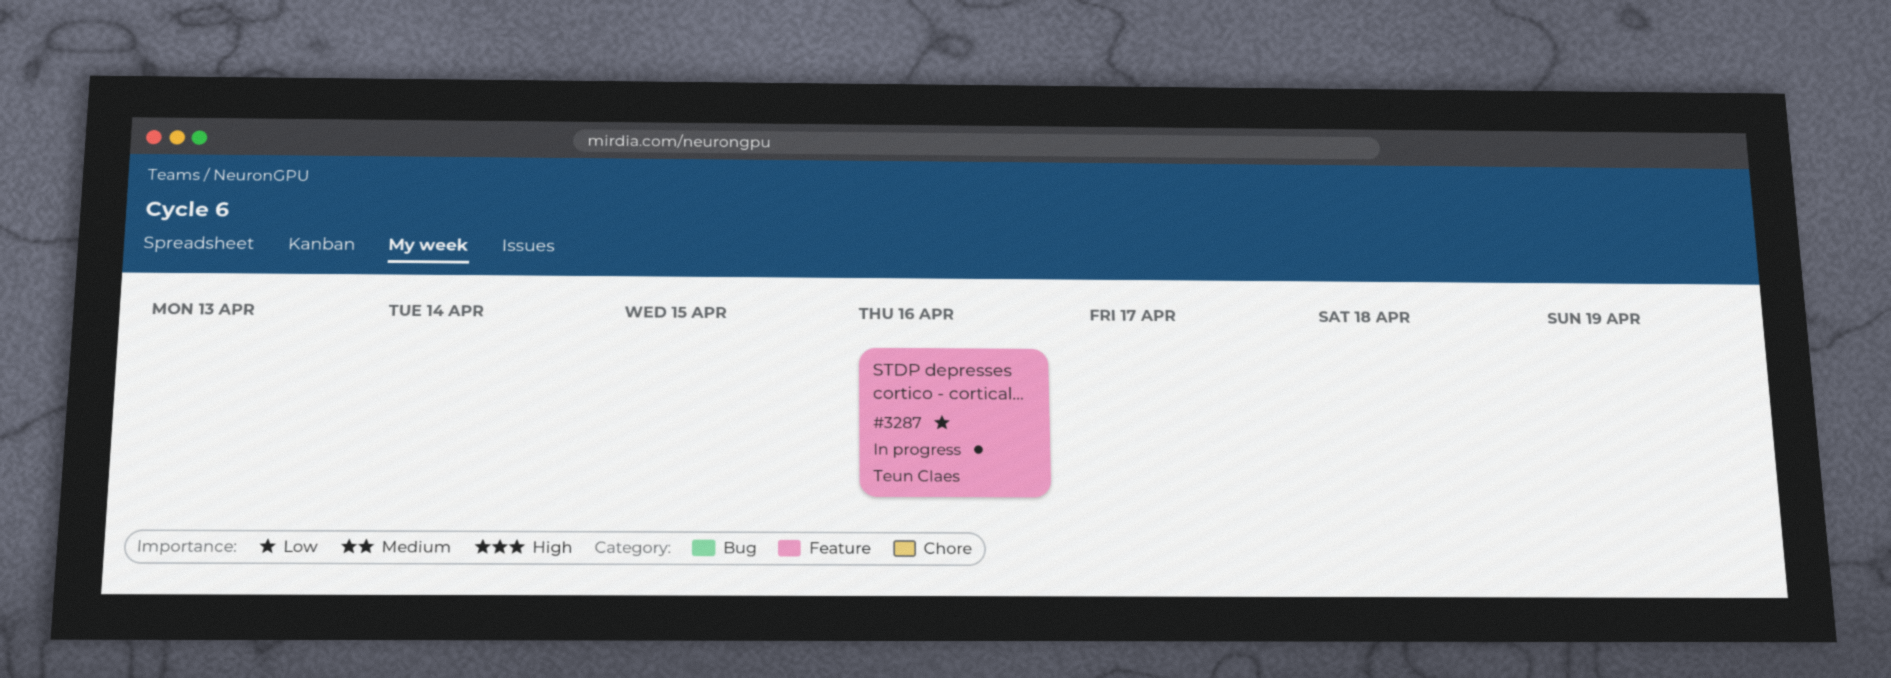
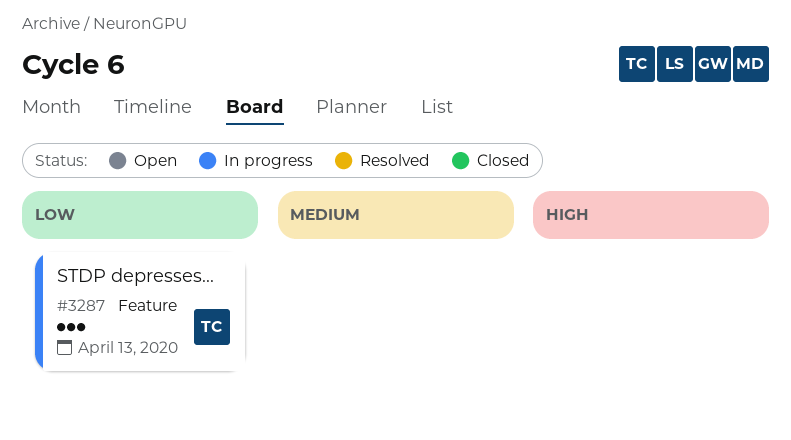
#3287, estimate: 1 -> 3
#3287, due: Apr 16 -> Apr 13

